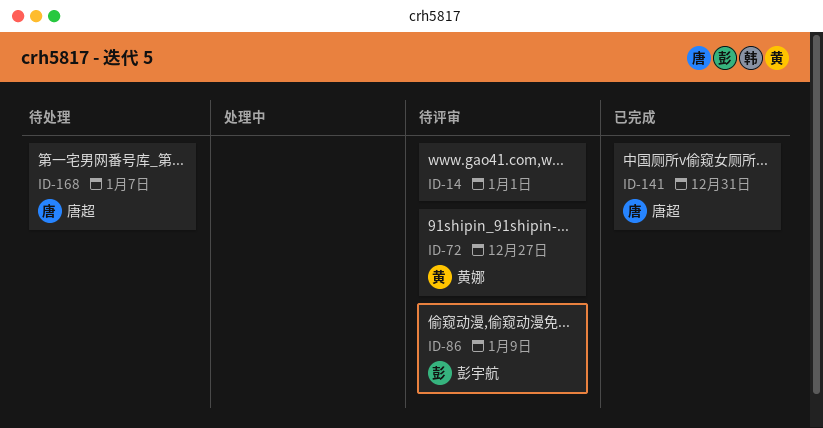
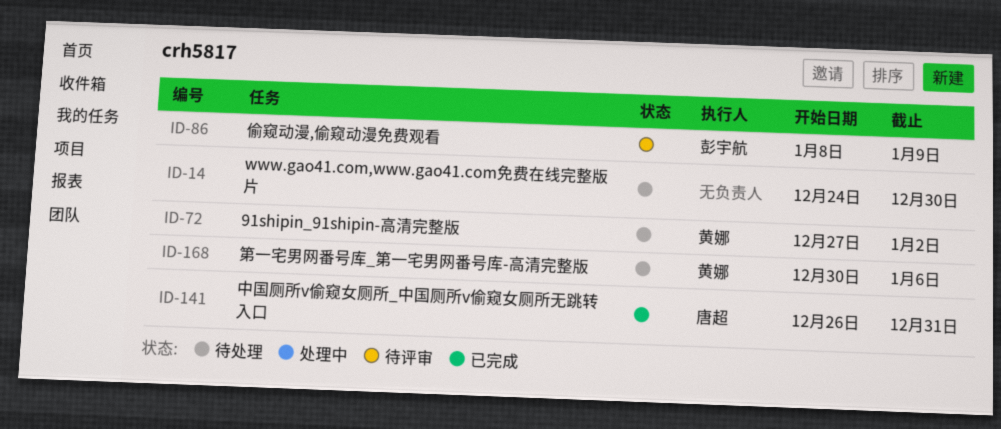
ID-14, status: 待评审 -> 待处理
ID-14, due: Jan 1 -> Dec 30
ID-72, status: 待评审 -> 待处理
ID-72, due: Dec 27 -> Jan 2
ID-168, owner: 唐超 -> 黄娜
ID-168, due: Jan 7 -> Jan 6

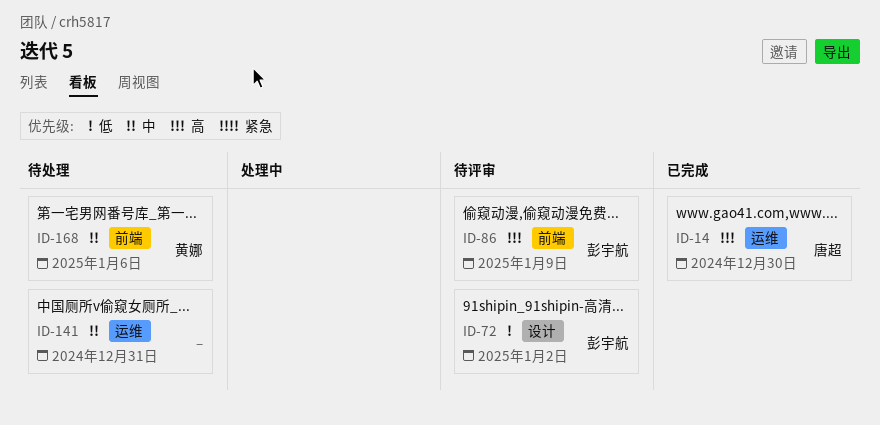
ID-14, status: 待处理 -> 已完成
ID-14, owner: none -> 唐超
ID-72, status: 待处理 -> 待评审
ID-72, owner: 黄娜 -> 彭宇航
ID-141, status: 已完成 -> 待处理
ID-141, owner: 唐超 -> none

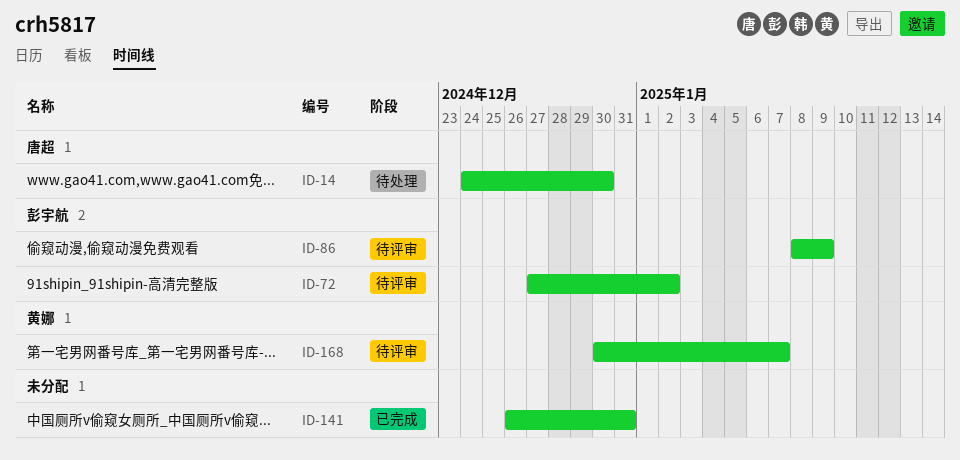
ID-14, status: 已完成 -> 待处理
ID-141, status: 待处理 -> 已完成
ID-168, status: 待处理 -> 待评审
ID-168, due: Jan 6 -> Jan 7

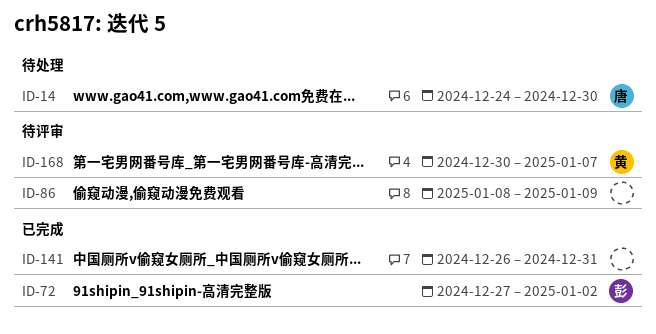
ID-72, status: 待评审 -> 已完成
ID-86, owner: 彭宇航 -> none

